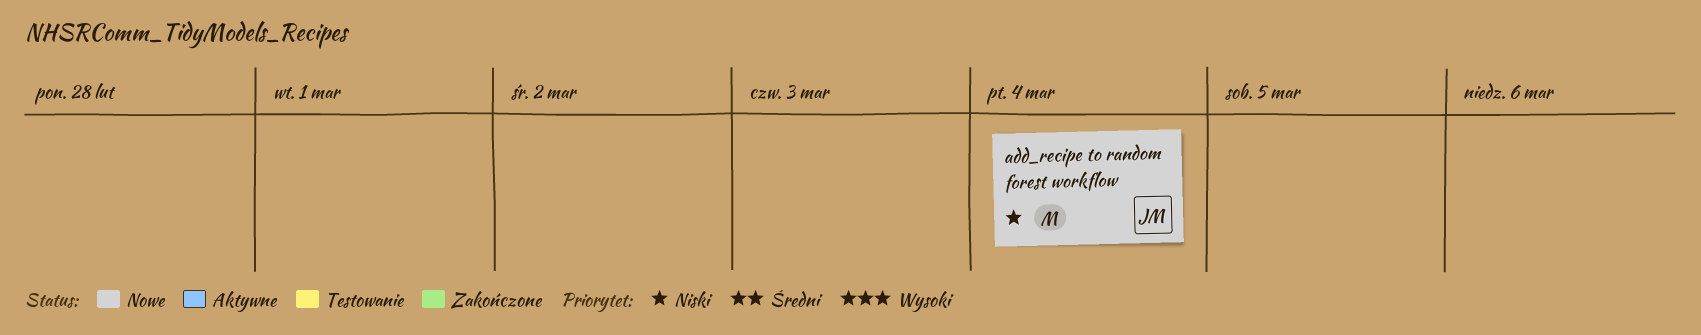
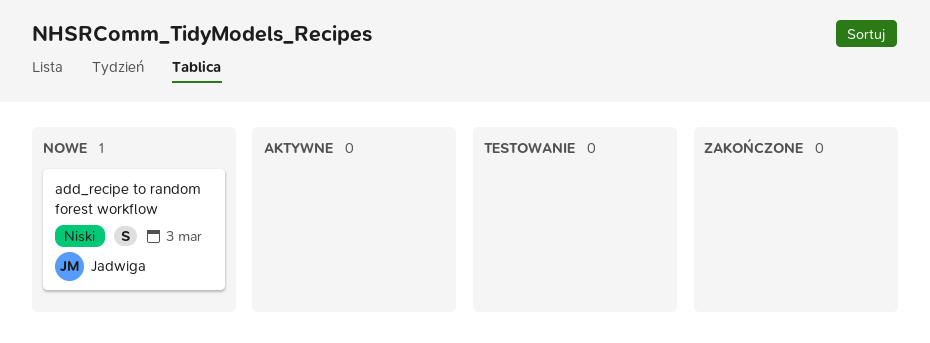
add_recipe to random forest workflow, estimate: M -> S
add_recipe to random forest workflow, due: Mar 4 -> Mar 3

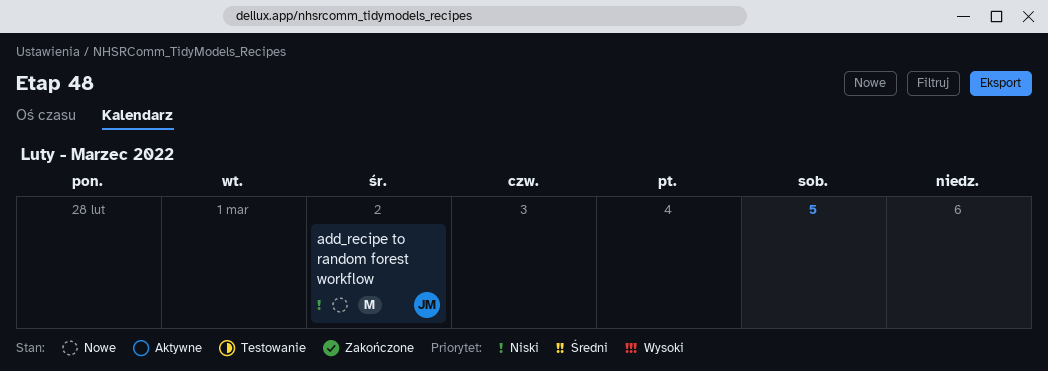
add_recipe to random forest workflow, estimate: S -> M
add_recipe to random forest workflow, due: Mar 3 -> Mar 2

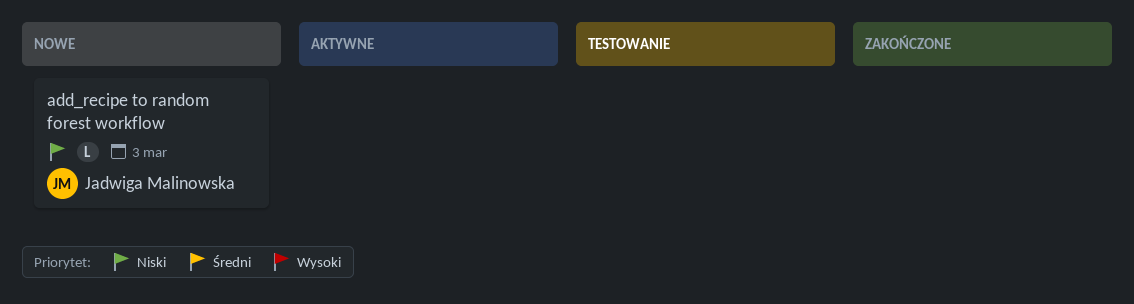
add_recipe to random forest workflow, estimate: M -> L
add_recipe to random forest workflow, due: Mar 2 -> Mar 3

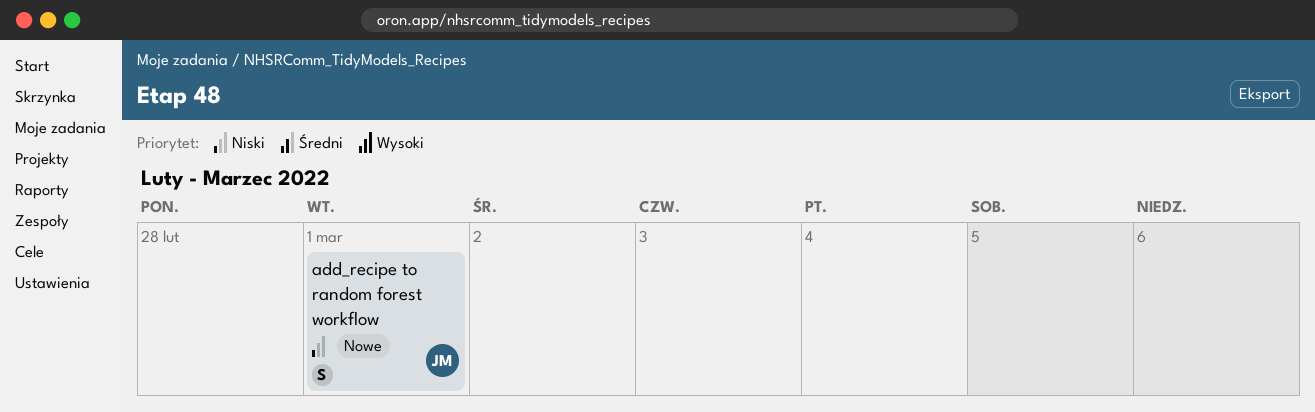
add_recipe to random forest workflow, estimate: L -> S
add_recipe to random forest workflow, due: Mar 3 -> Mar 1

